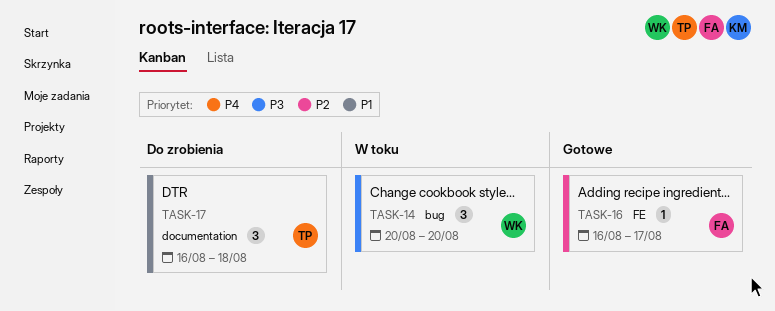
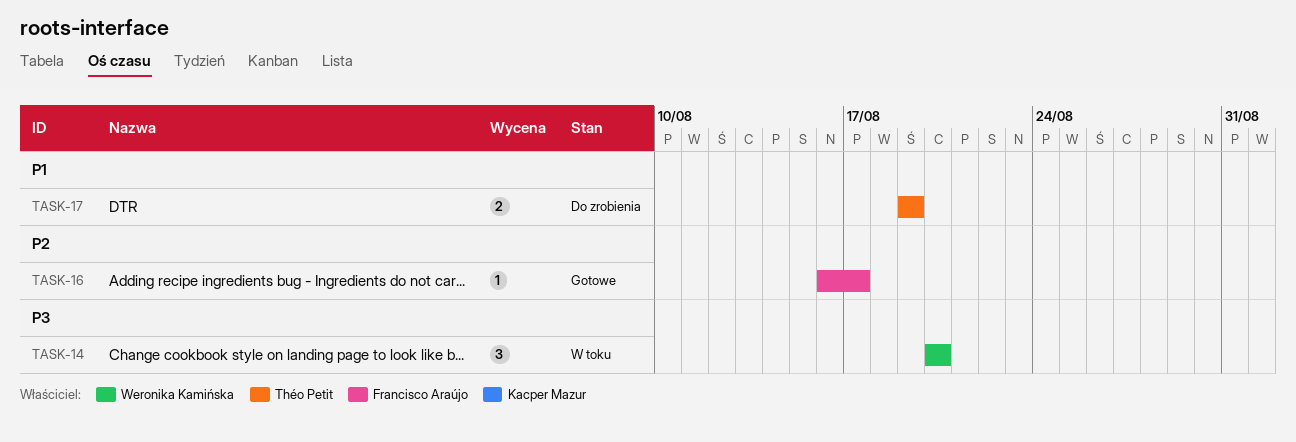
TASK-17, estimate: 3 -> 2
TASK-17, start: Aug 16 -> Aug 19
TASK-17, due: Aug 18 -> Aug 19

